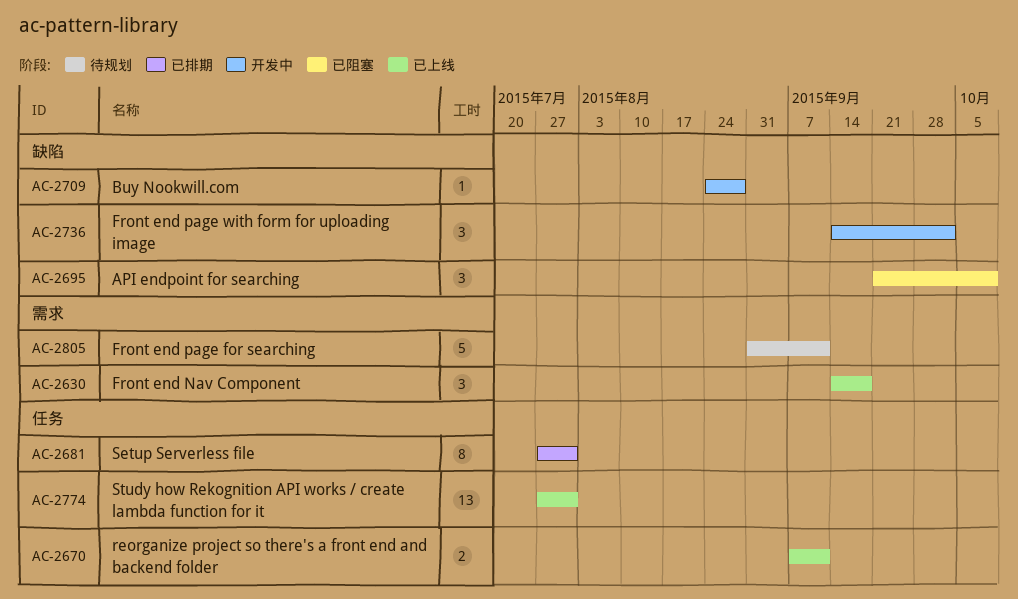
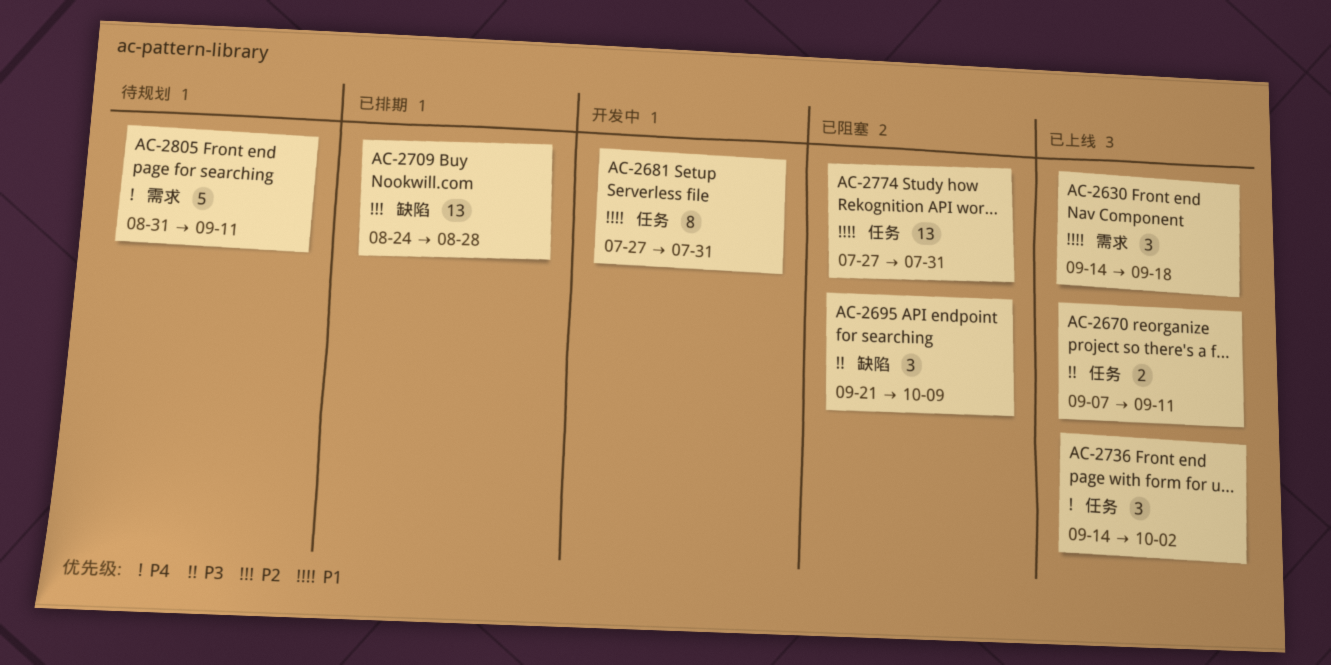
AC-2681, status: 已排期 -> 开发中
AC-2709, status: 开发中 -> 已排期
AC-2709, estimate: 1 -> 13
AC-2736, status: 开发中 -> 已上线
AC-2736, label: 缺陷 -> 任务
AC-2774, status: 已上线 -> 已阻塞

